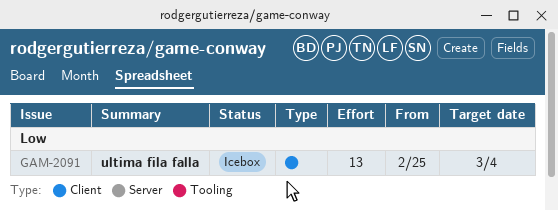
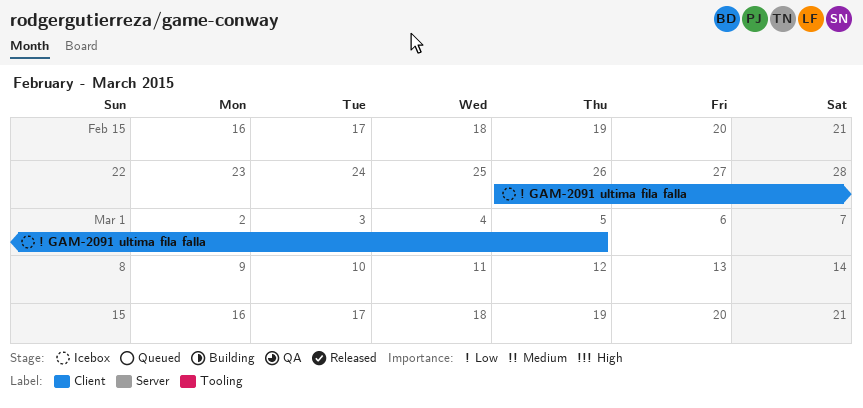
GAM-2091, start: Feb 25 -> Feb 26
GAM-2091, due: Mar 4 -> Mar 5

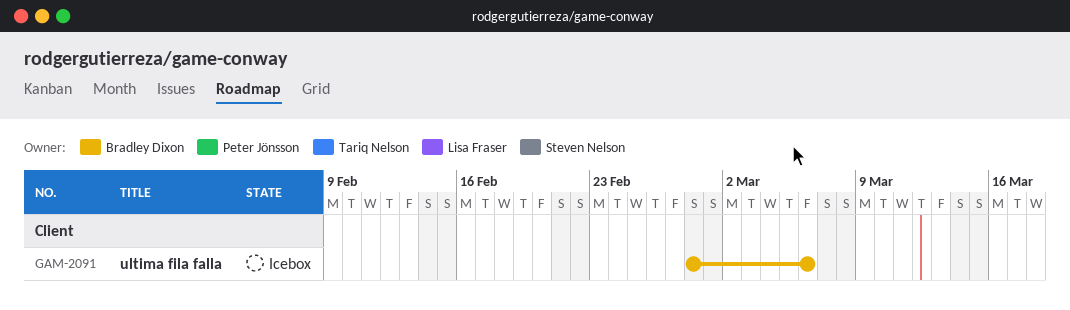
GAM-2091, start: Feb 26 -> Feb 28
GAM-2091, due: Mar 5 -> Mar 6

